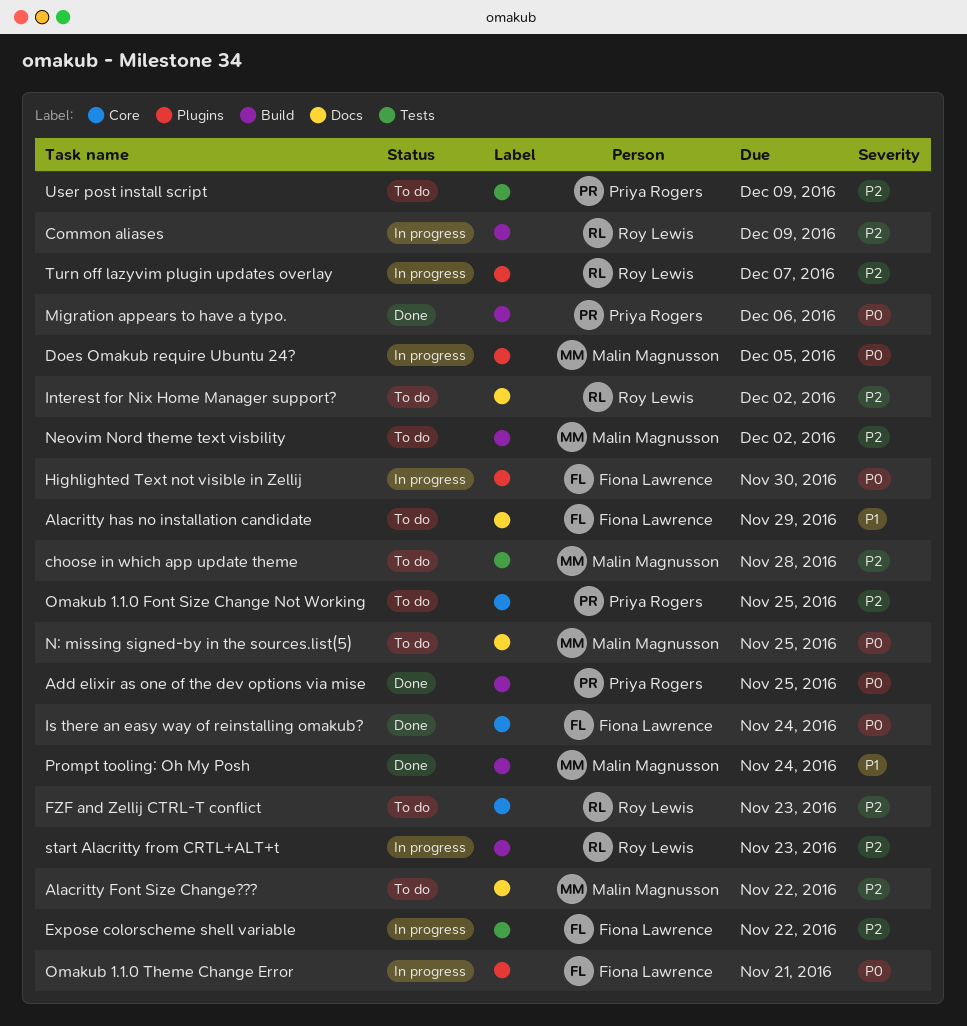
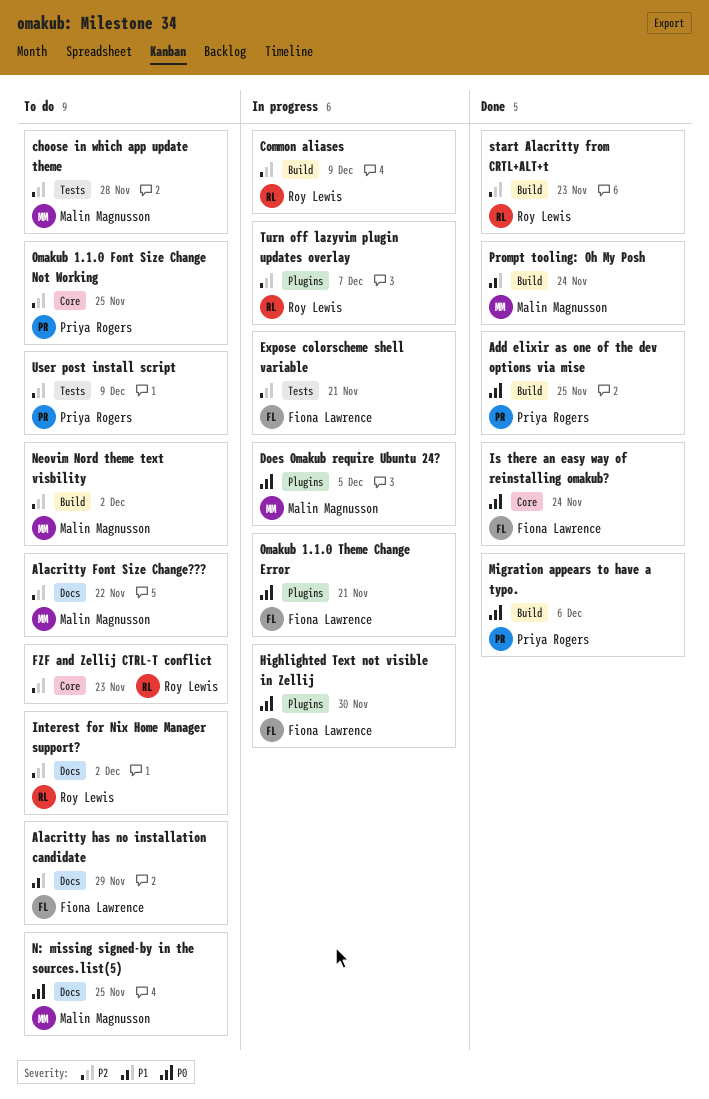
Expose colorscheme shell variable, due: Nov 22 -> Nov 21
start Alacritty from CRTL+ALT+t, status: In progress -> Done

